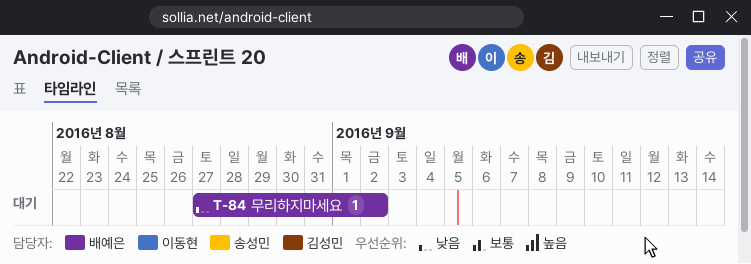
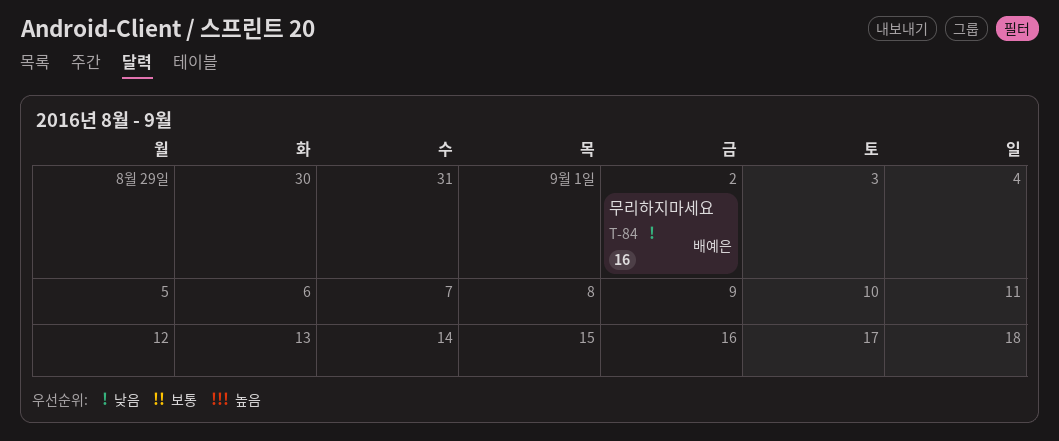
T-84, estimate: 1 -> 16

